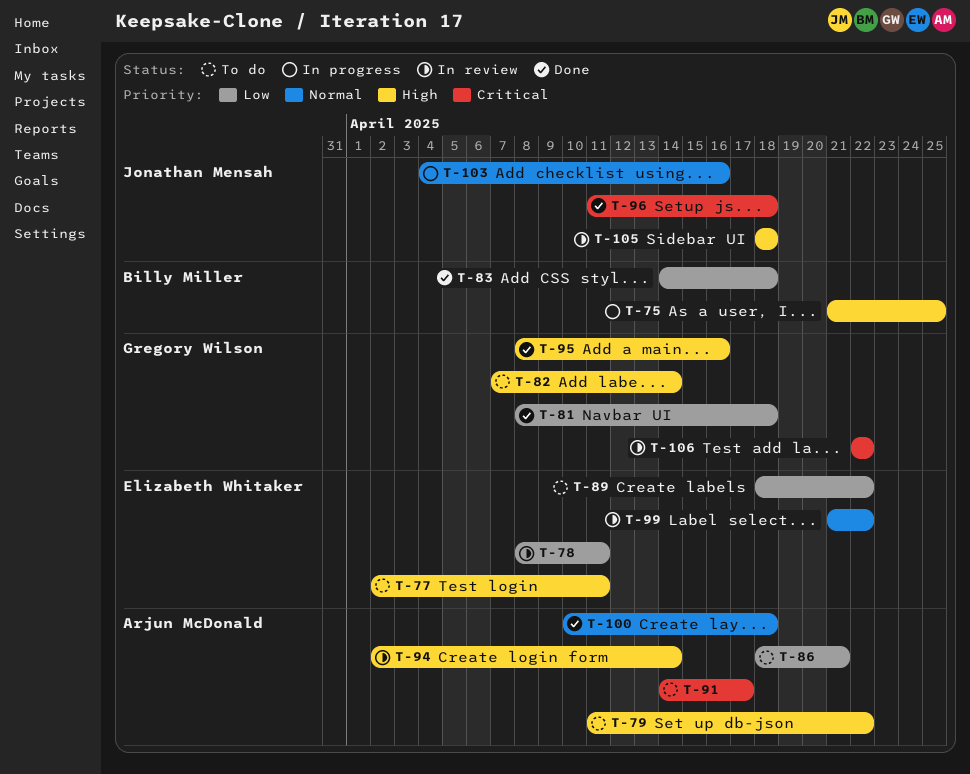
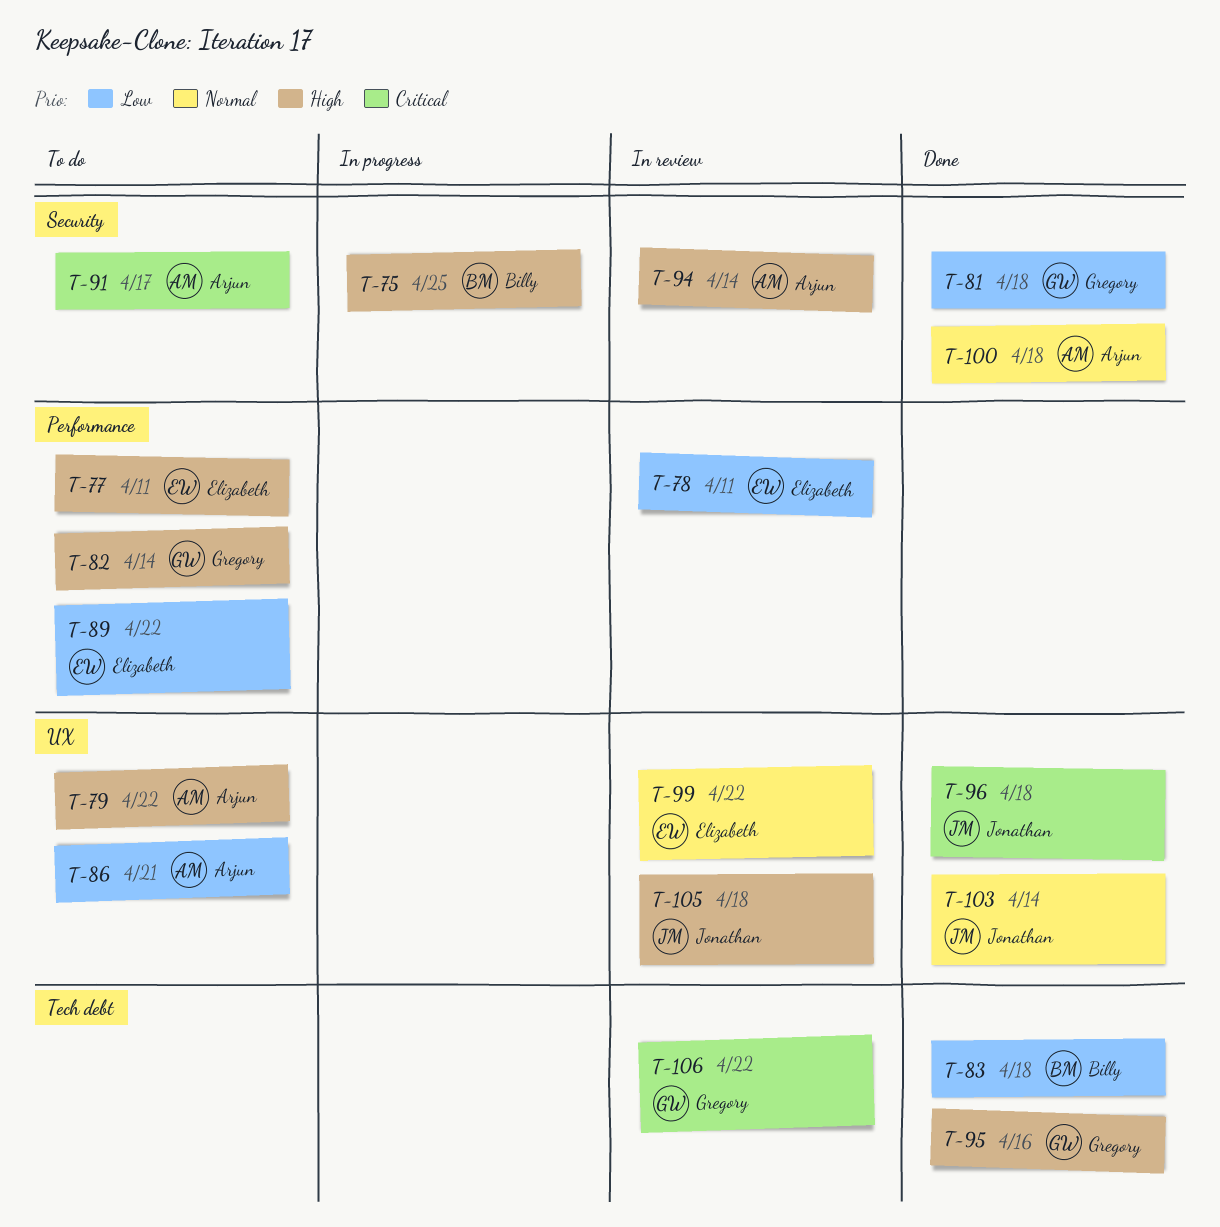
T-103, status: In progress -> Done
T-103, due: Apr 16 -> Apr 14

